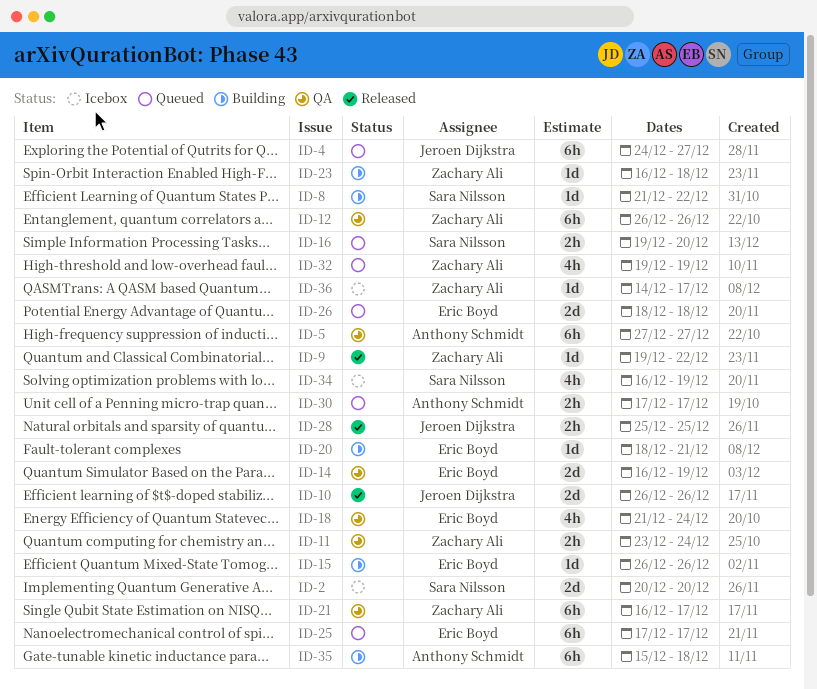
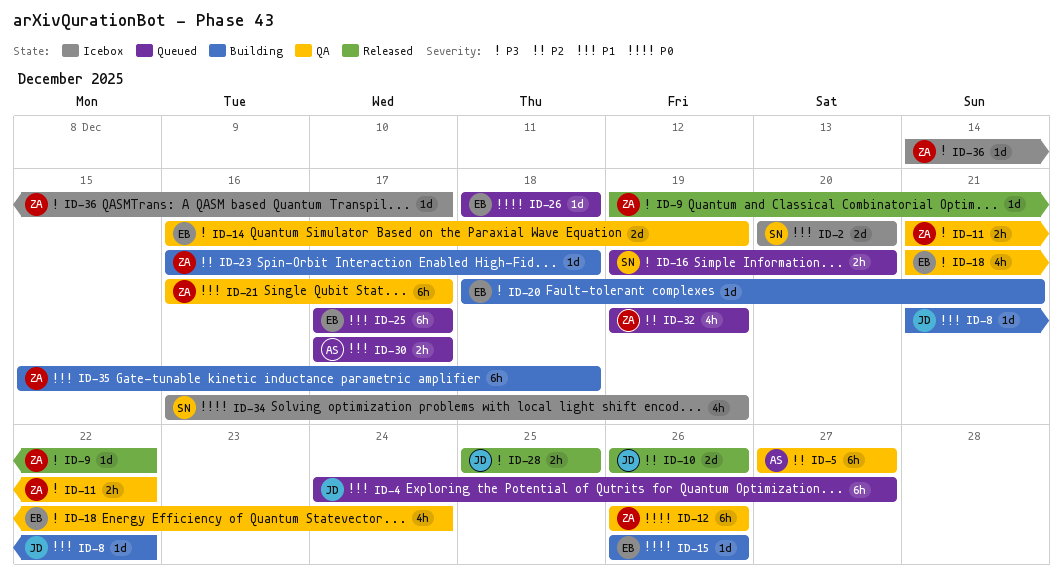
ID-8, owner: Sara Nilsson -> Jeroen Dijkstra
ID-11, start: Dec 23 -> Dec 21
ID-11, due: Dec 24 -> Dec 22
ID-26, estimate: 2d -> 1d
ID-35, owner: Anthony Schmidt -> Zachary Ali

